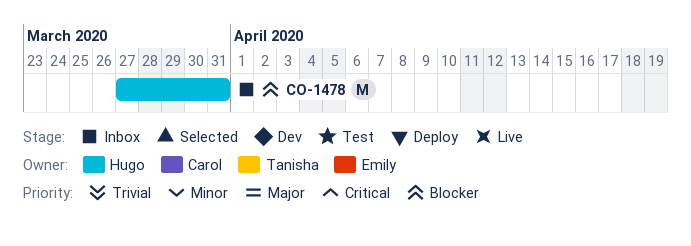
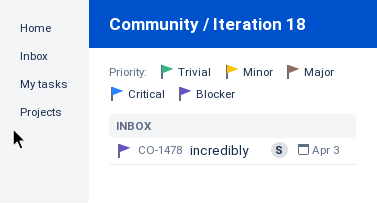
CO-1478, estimate: M -> S
CO-1478, due: Mar 31 -> Apr 3

